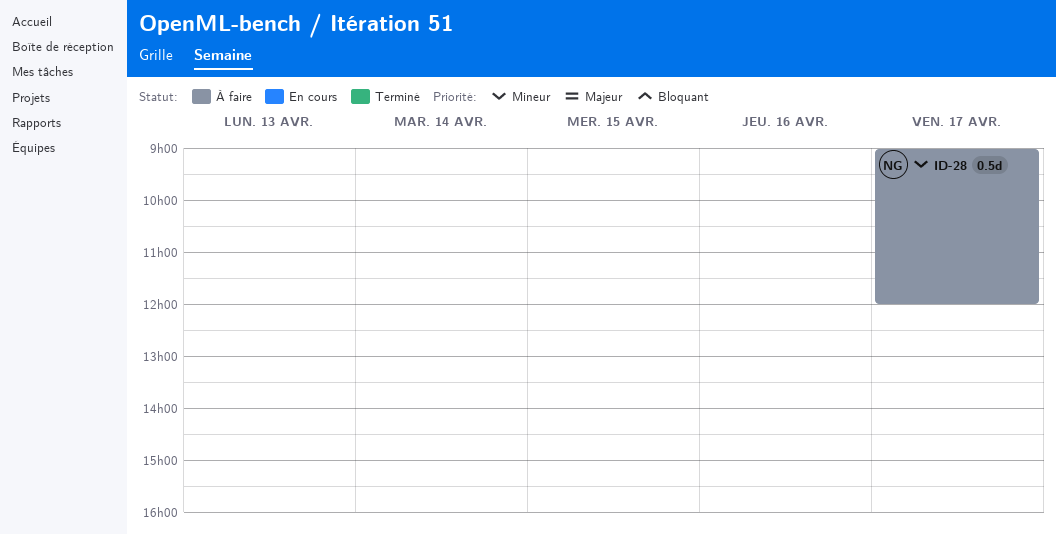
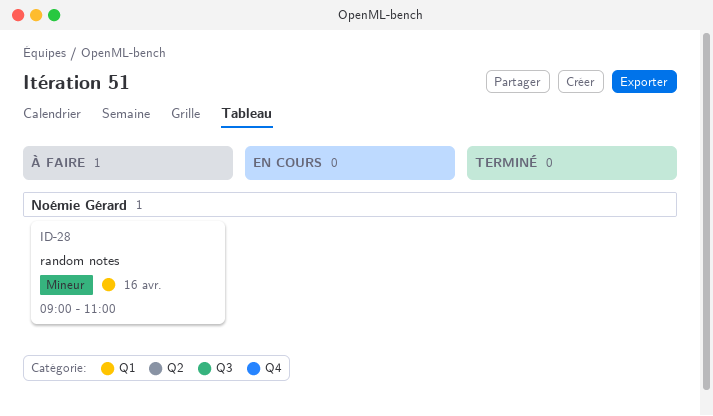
ID-28, day: Apr 17 -> Apr 16
ID-28, ends: 12:00 -> 11:00

